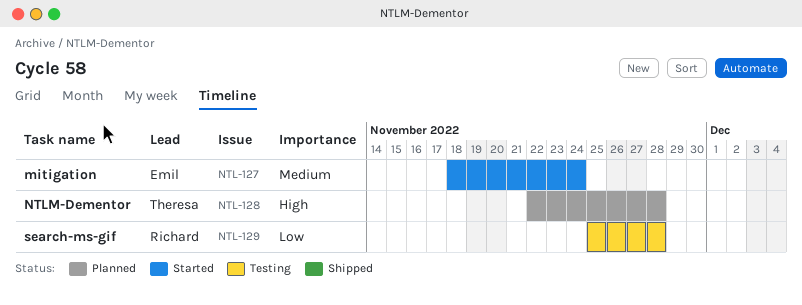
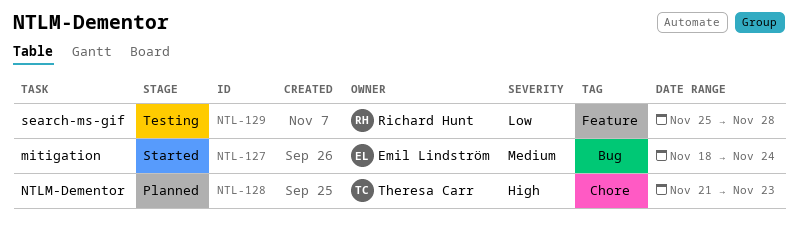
NTL-128, start: Nov 22 -> Nov 21
NTL-128, due: Nov 28 -> Nov 23

